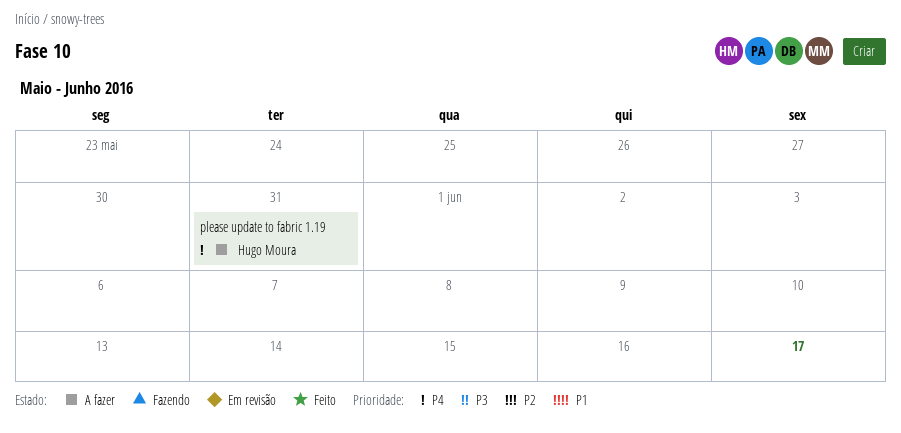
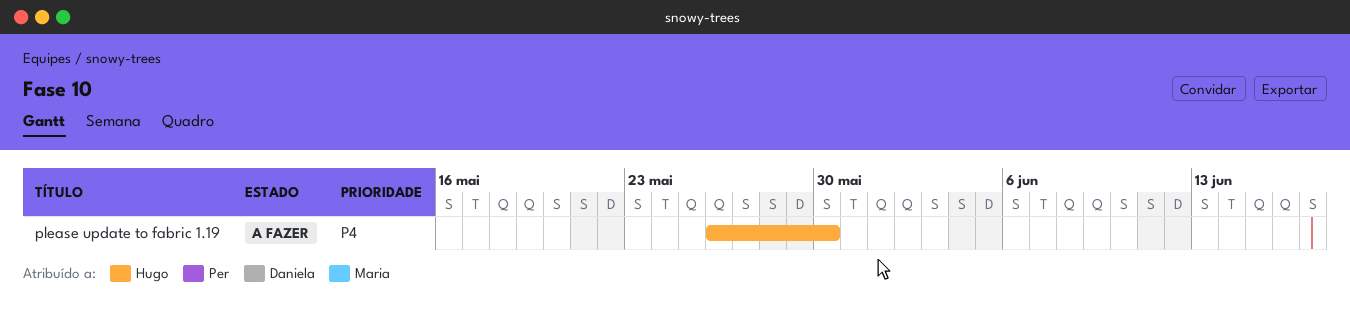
please update to fabric 1.19, due: May 31 -> May 30

